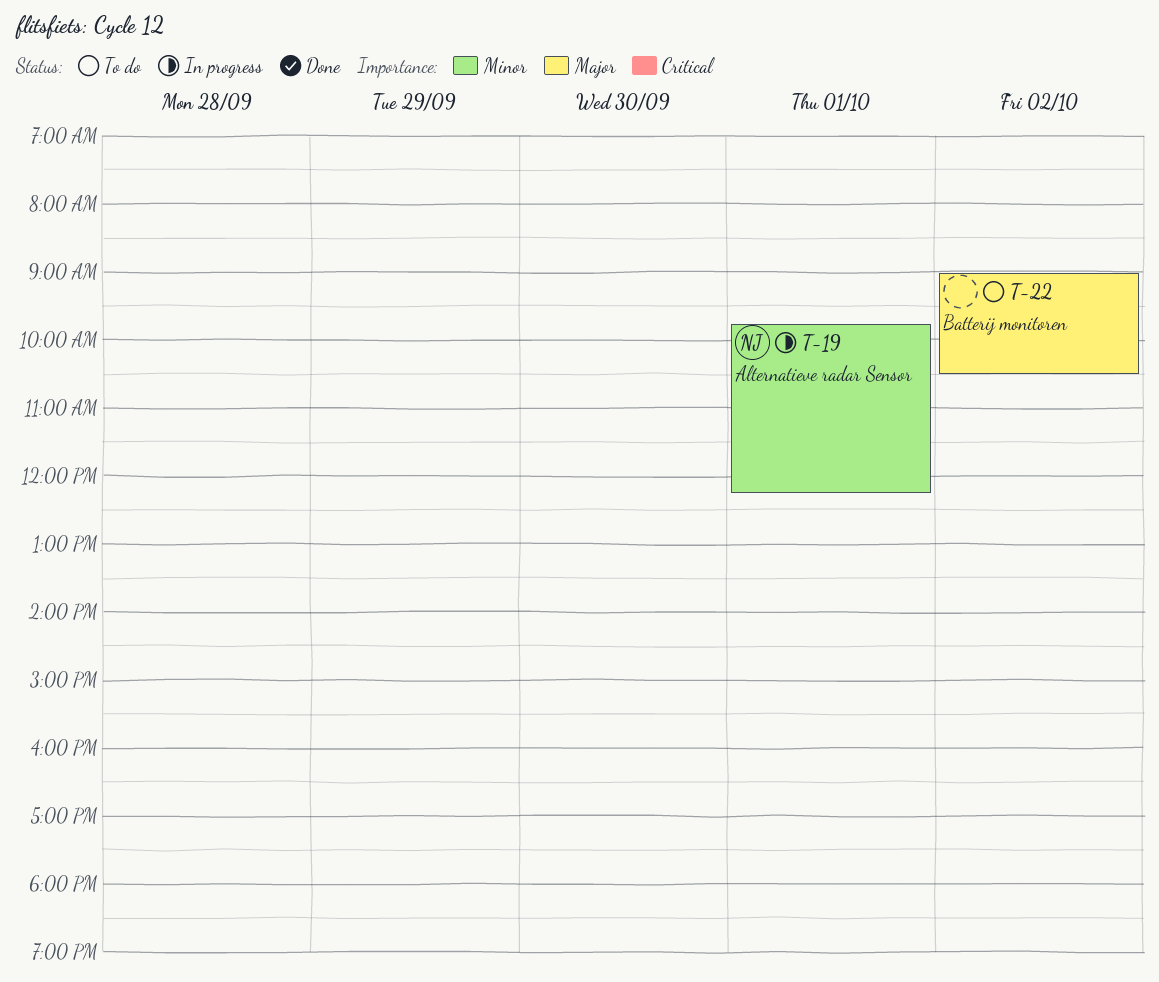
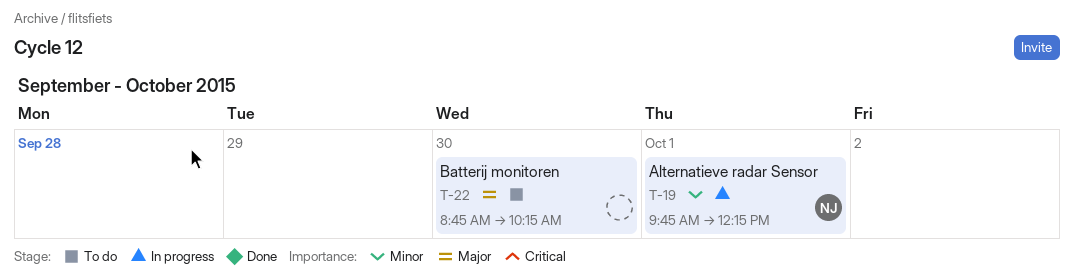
T-22, day: Oct 2 -> Sep 30
T-22, begins: 09:00 -> 08:45
T-22, ends: 10:30 -> 10:15

